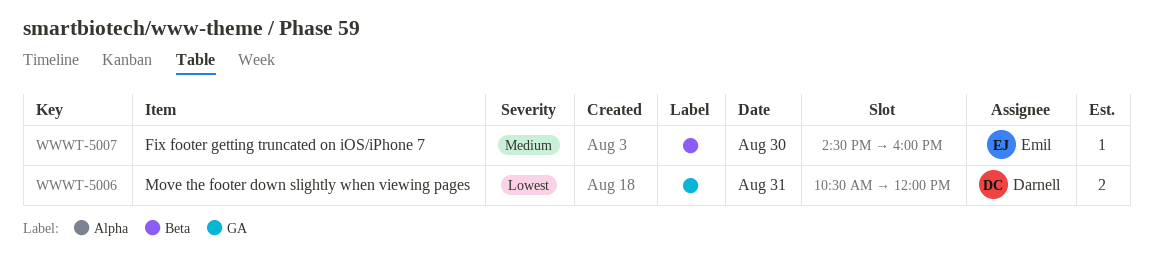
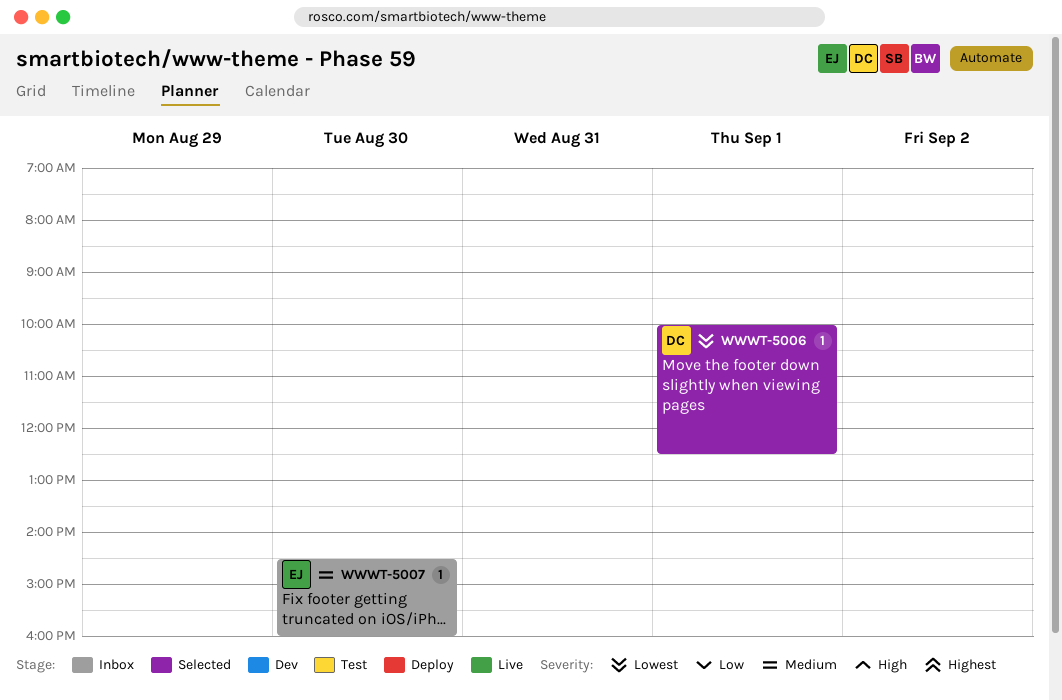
WWWT-5006, estimate: 2 -> 1
WWWT-5006, day: Aug 31 -> Sep 1
WWWT-5006, begins: 10:30 -> 10:00
WWWT-5006, ends: 12:00 -> 12:30

